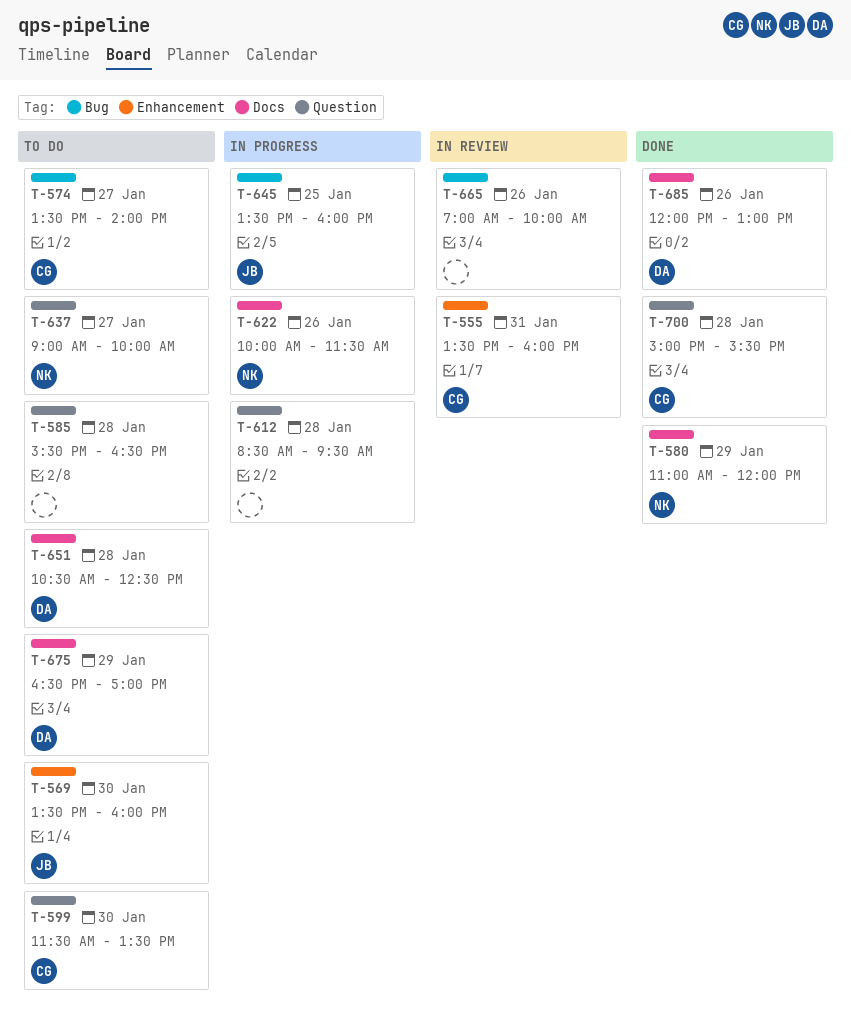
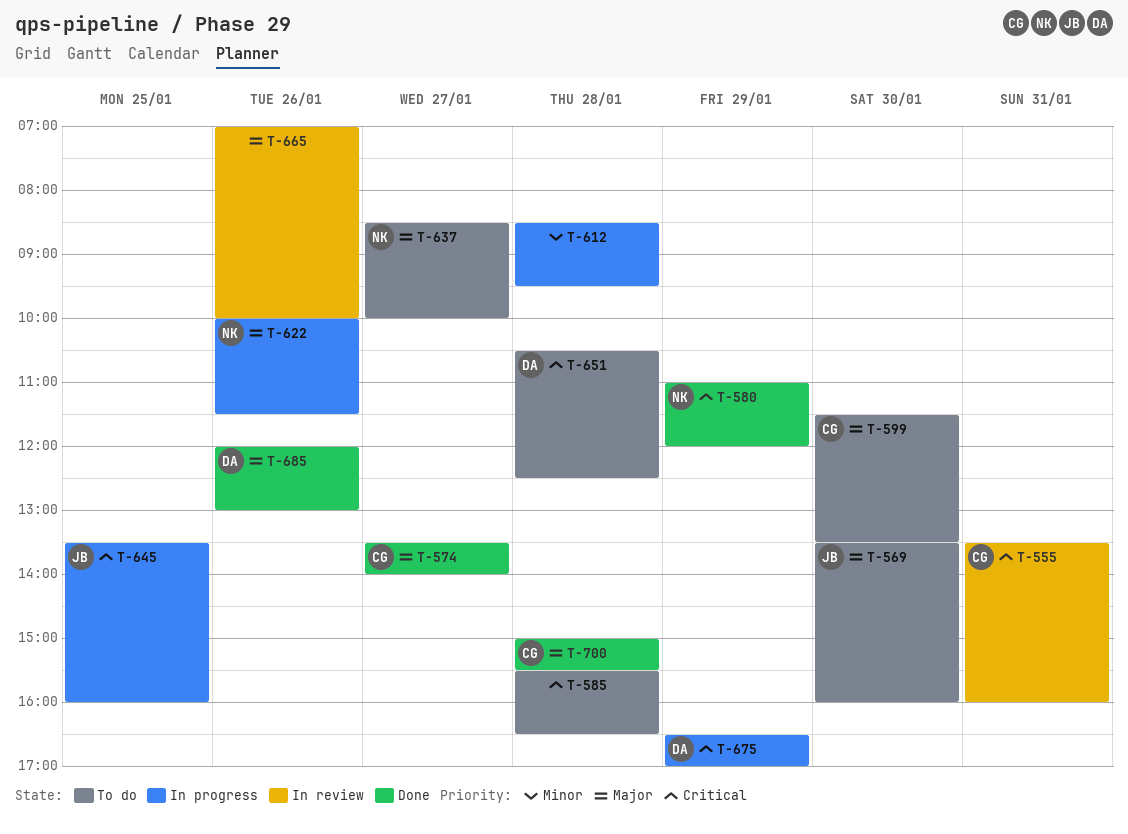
T-574, status: To do -> Done
T-637, begins: 09:00 -> 08:30
T-675, status: To do -> In progress

